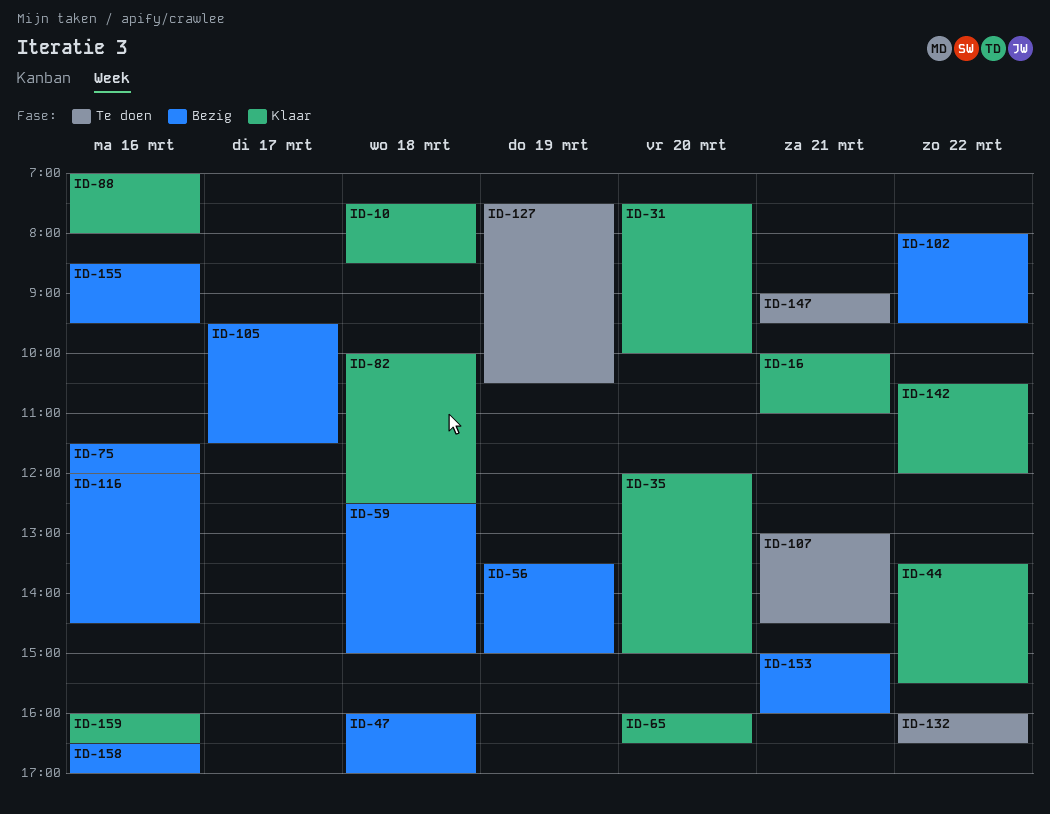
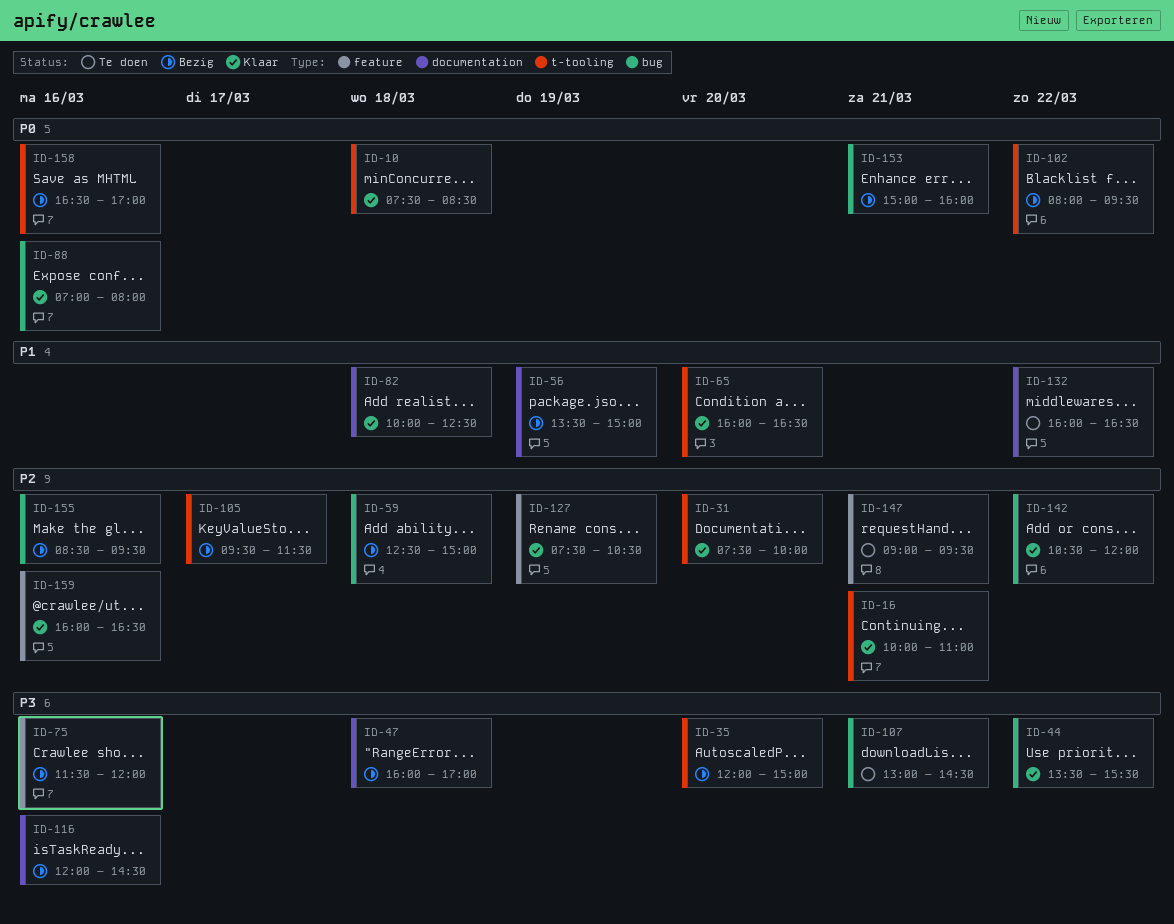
ID-35, status: Klaar -> Bezig
ID-127, status: Te doen -> Klaar

